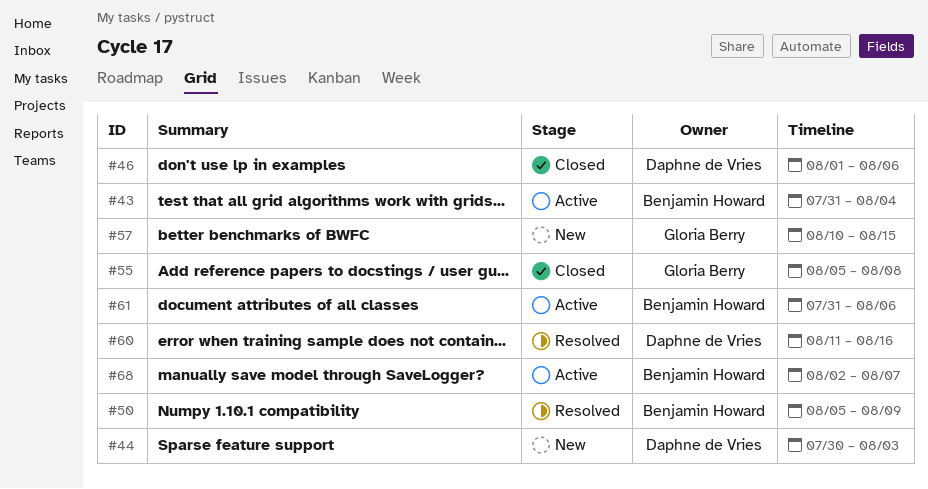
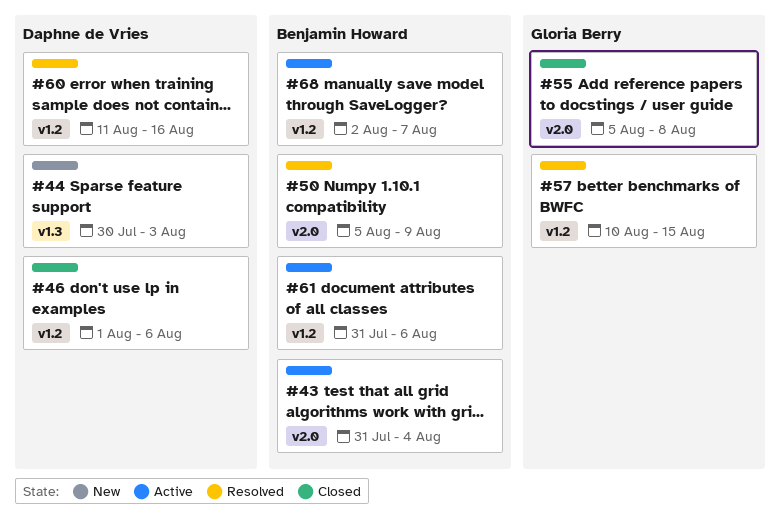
#57, status: New -> Resolved

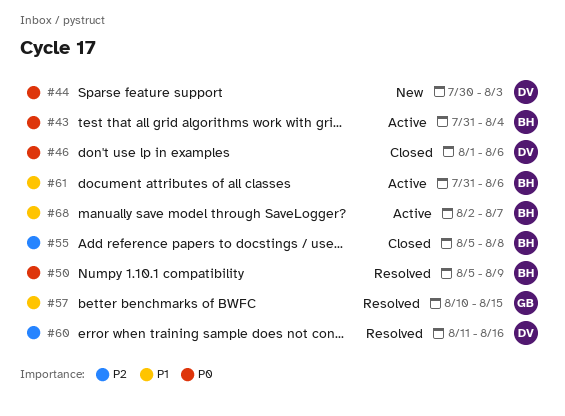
#55, owner: Gloria Berry -> Benjamin Howard

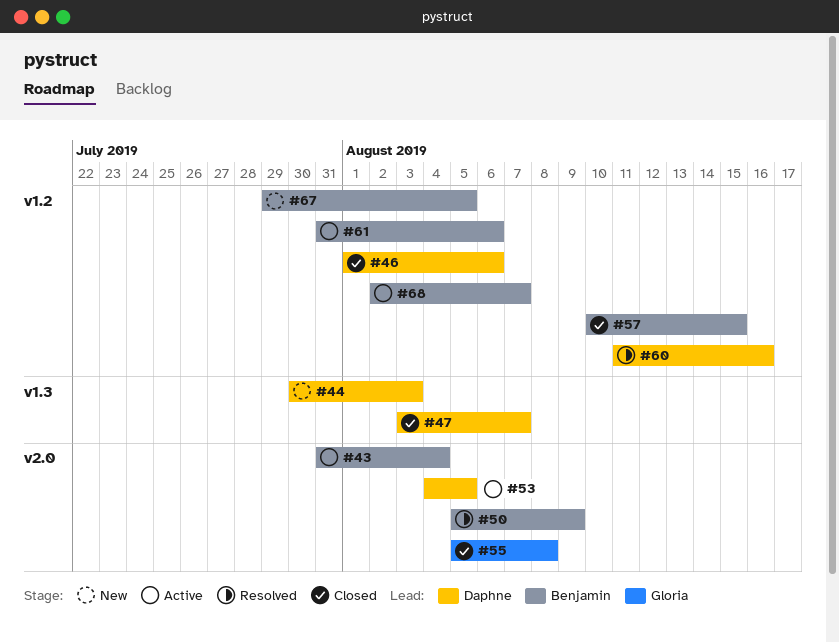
#47: none -> present
#53: none -> present
#55, owner: Benjamin -> Gloria
#57, status: Resolved -> Closed
#57, owner: Gloria -> Benjamin
#67: none -> present

